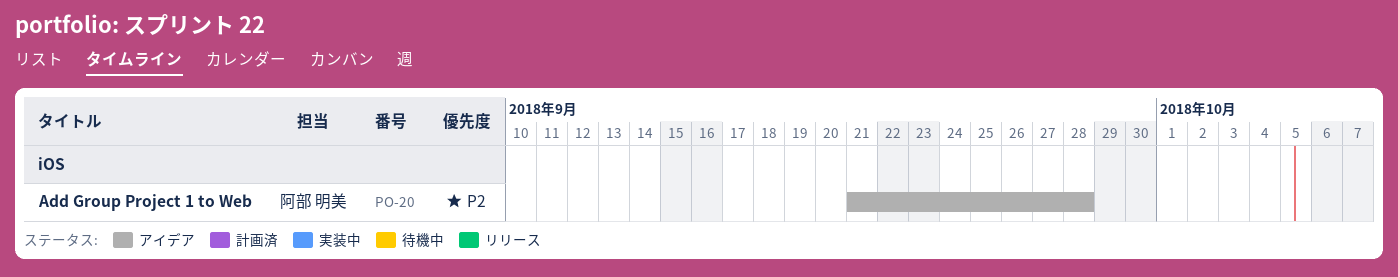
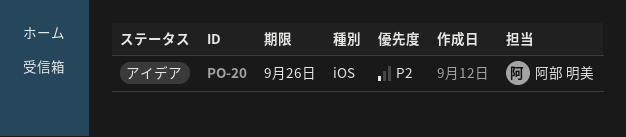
PO-20, due: Sep 28 -> Sep 26

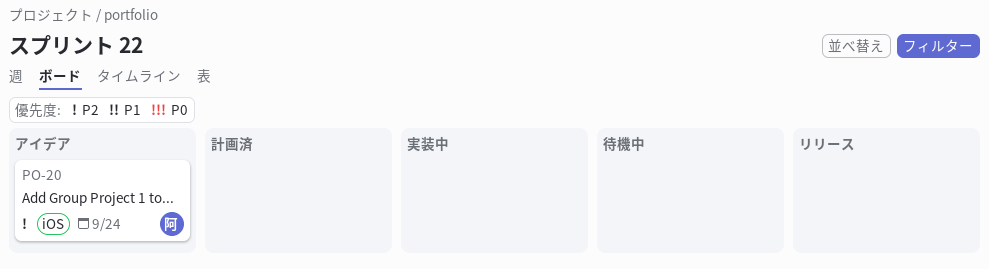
PO-20, due: Sep 26 -> Sep 24

